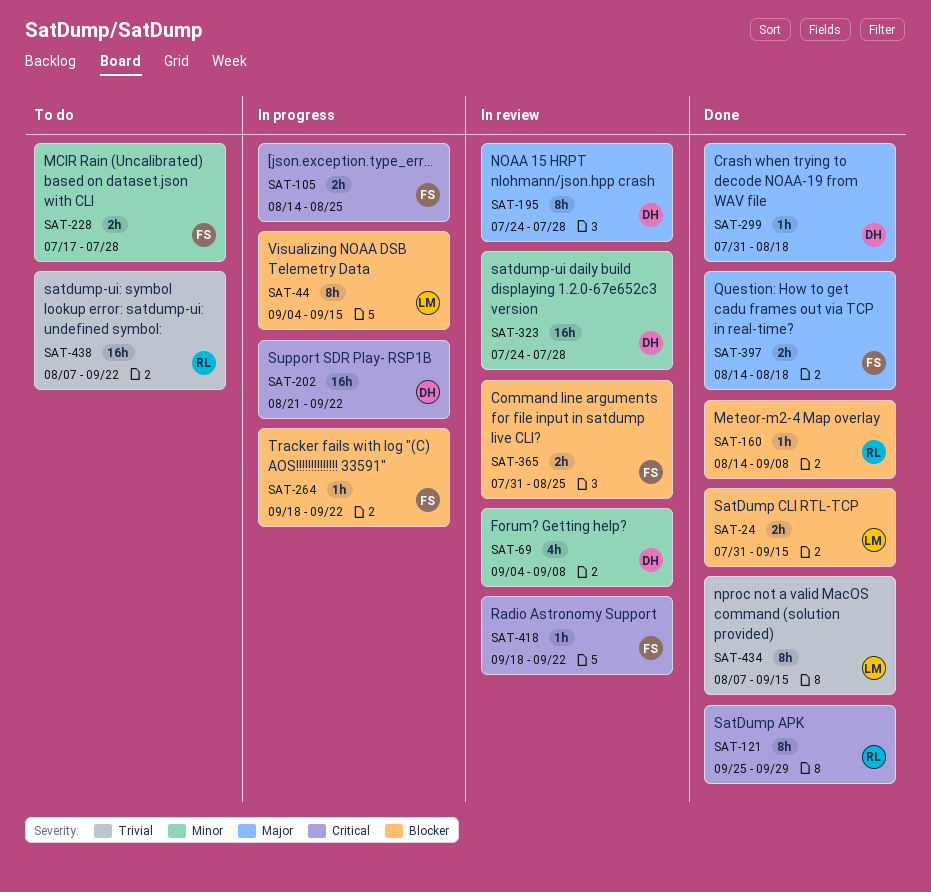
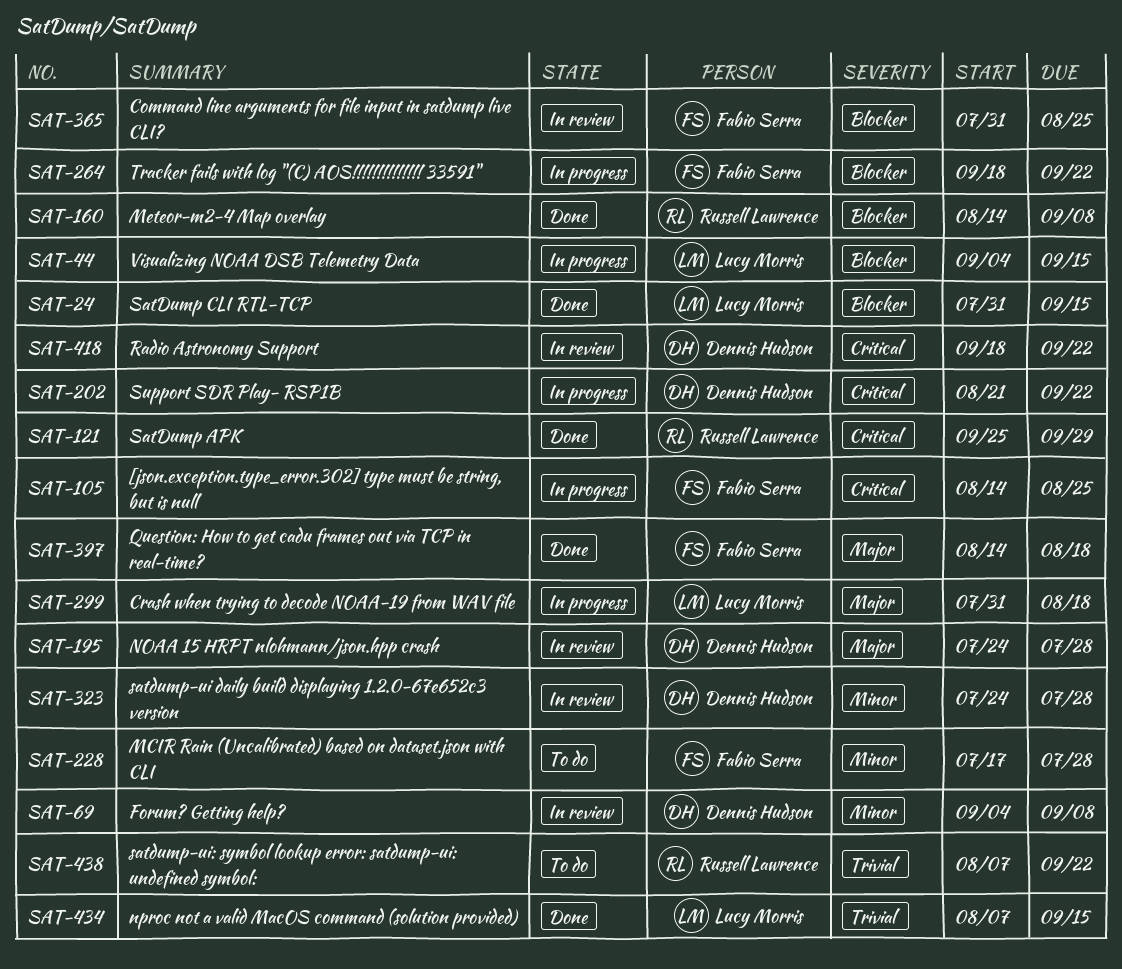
SAT-299, status: Done -> In progress
SAT-299, owner: Dennis Hudson -> Lucy Morris
SAT-418, owner: Fabio Serra -> Dennis Hudson

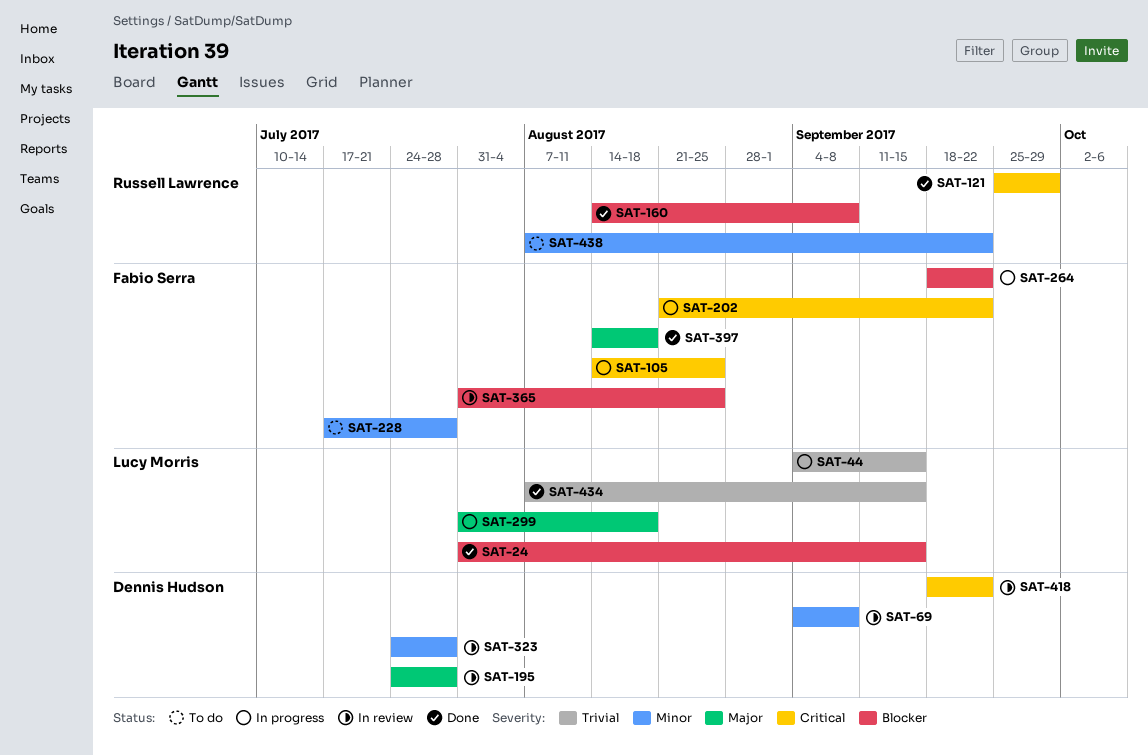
SAT-44, priority: Blocker -> Trivial
SAT-202, owner: Dennis Hudson -> Fabio Serra
SAT-438, priority: Trivial -> Minor

